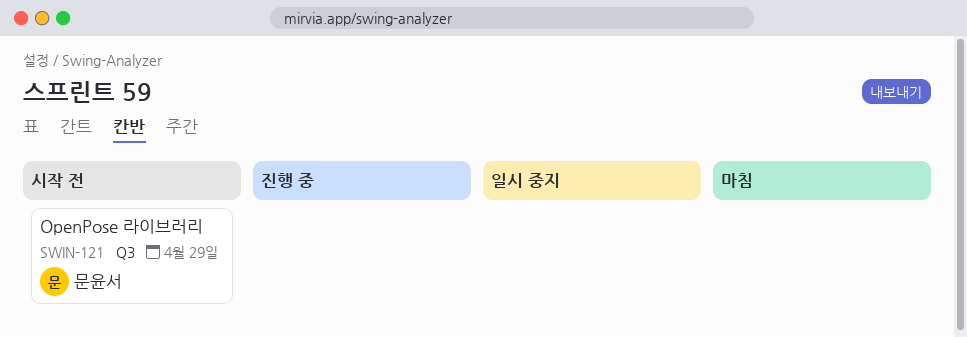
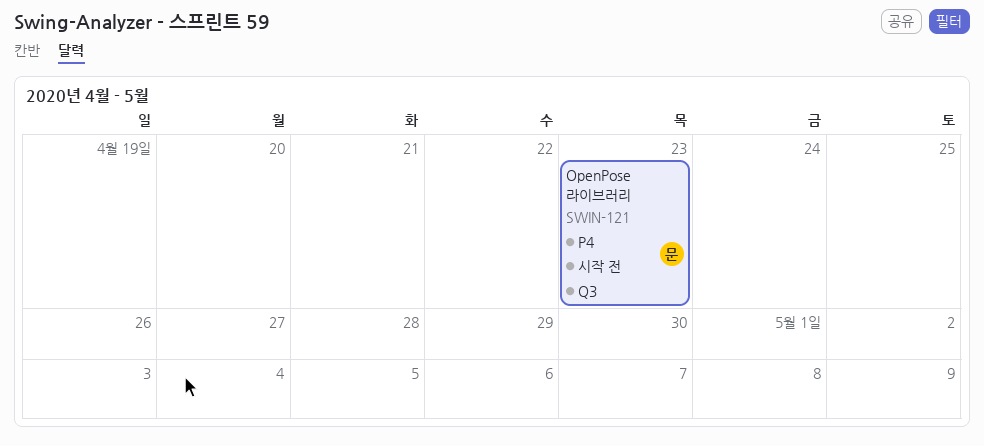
SWIN-121, due: Apr 29 -> Apr 23

